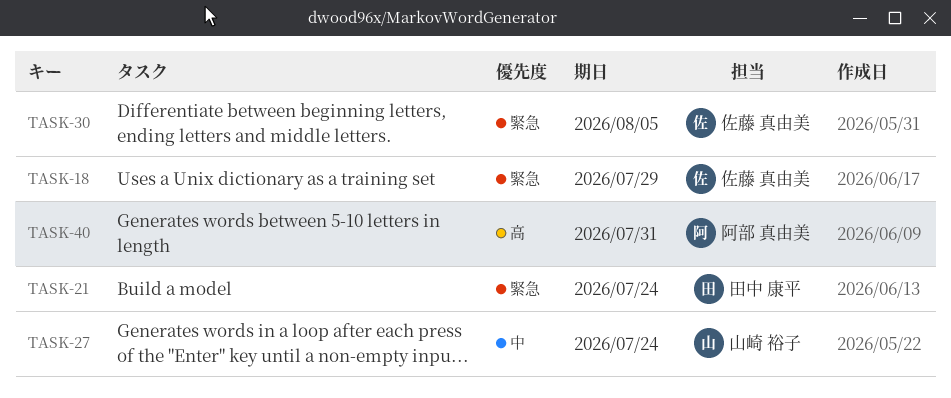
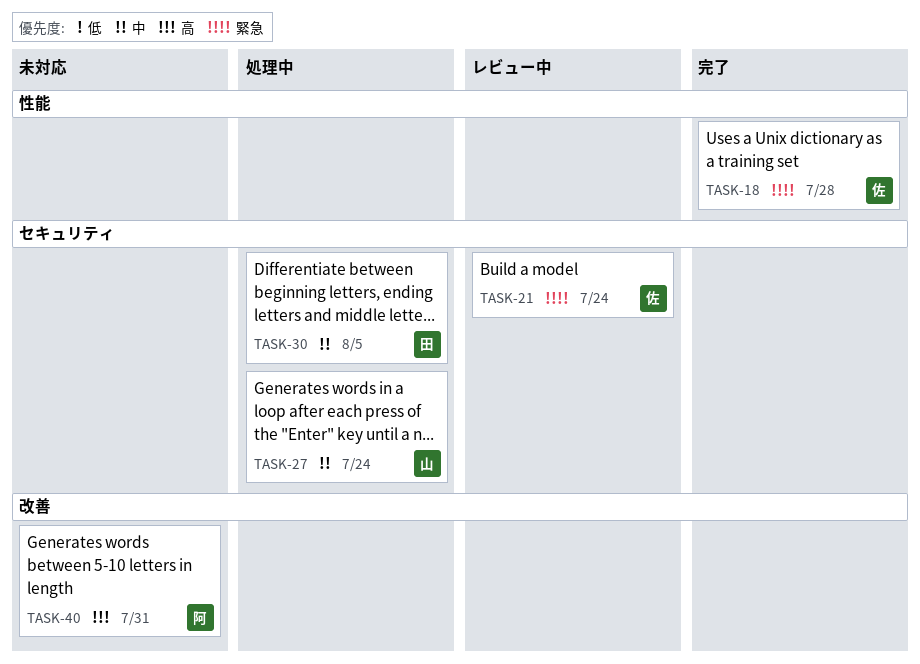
TASK-18, due: Jul 29 -> Jul 28
TASK-21, owner: 田中 康平 -> 佐藤 真由美
TASK-30, owner: 佐藤 真由美 -> 田中 康平
TASK-30, priority: 緊急 -> 中

